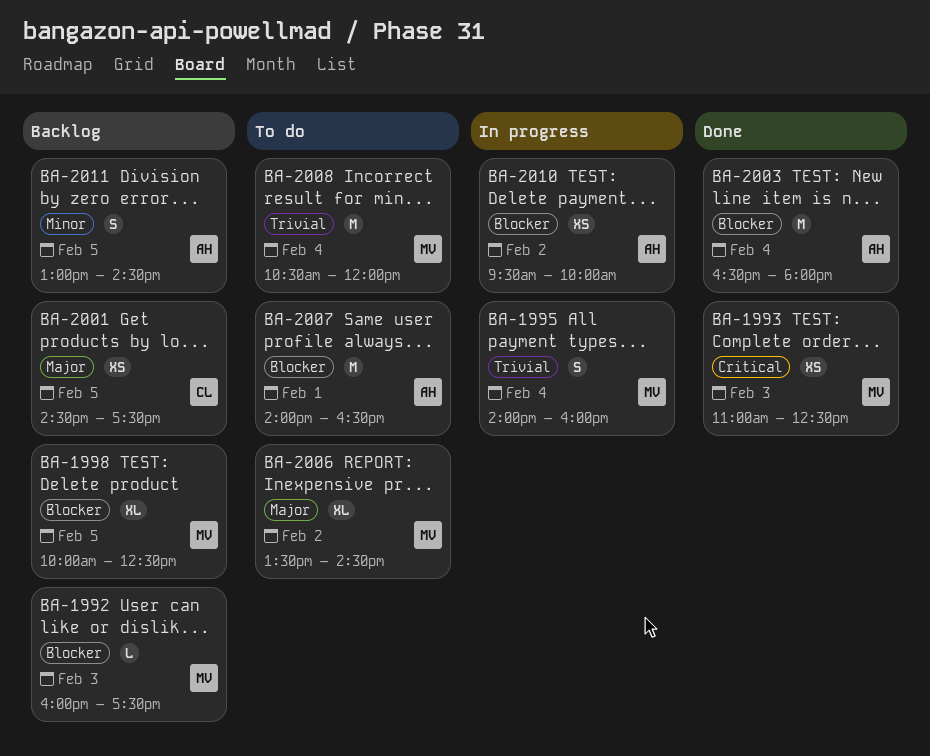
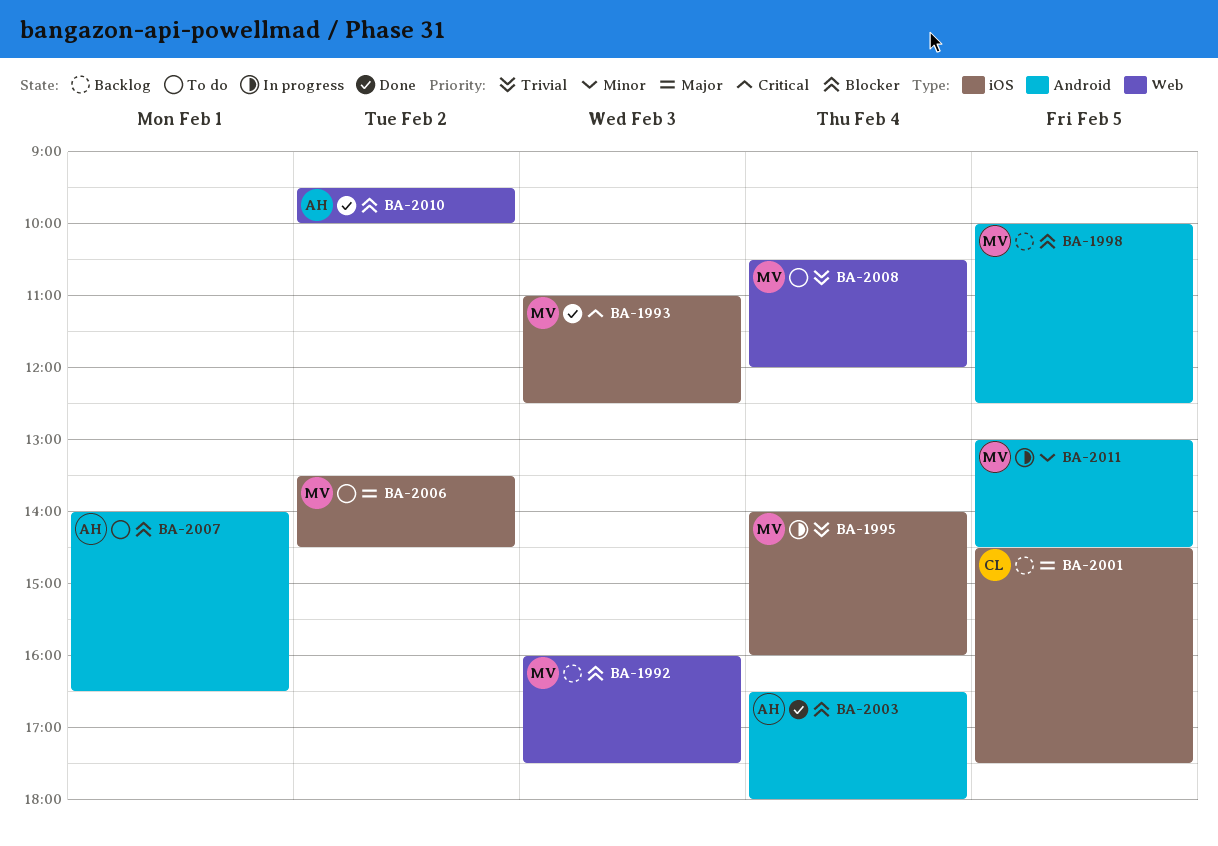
BA-2010, status: In progress -> Done
BA-2011, status: Backlog -> In progress
BA-2011, owner: AH -> MV

